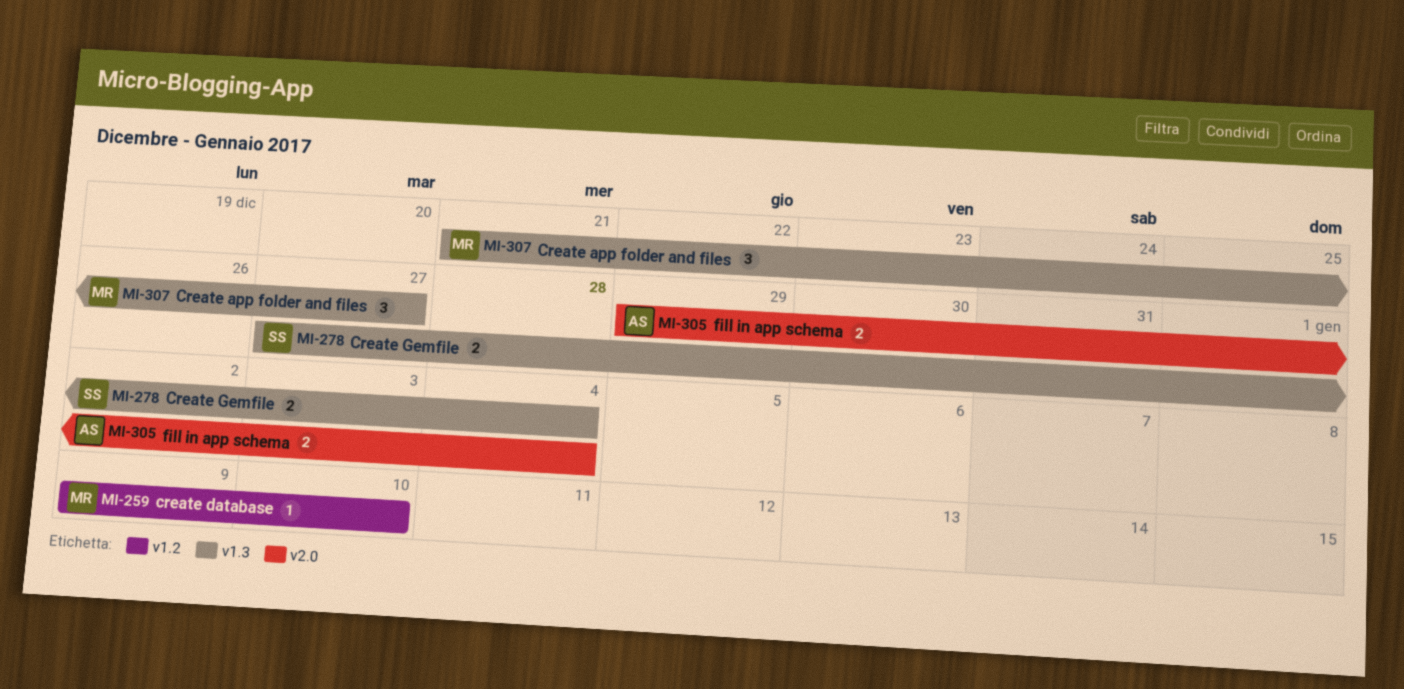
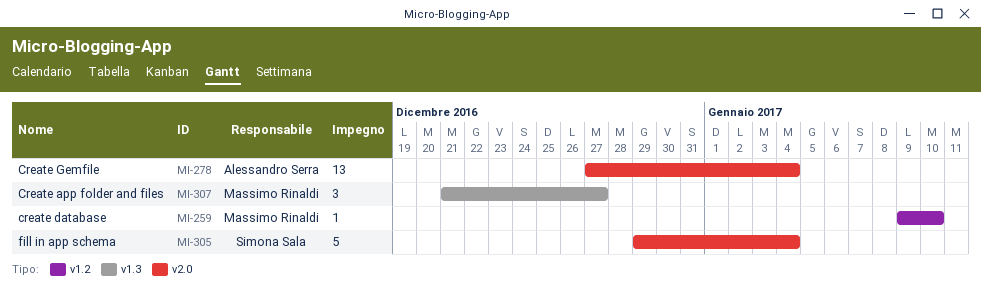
MI-278, owner: Simona Sala -> Alessandro Serra
MI-278, label: v1.3 -> v2.0
MI-278, estimate: 2 -> 13
MI-305, owner: Alessandro Serra -> Simona Sala
MI-305, estimate: 2 -> 5

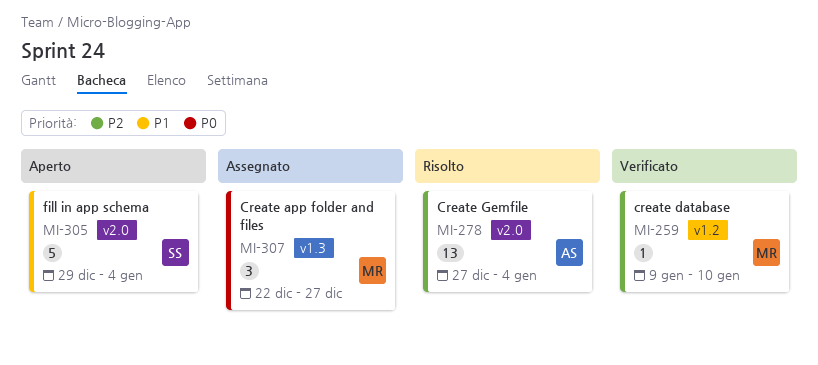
MI-307, start: Dec 21 -> Dec 22

